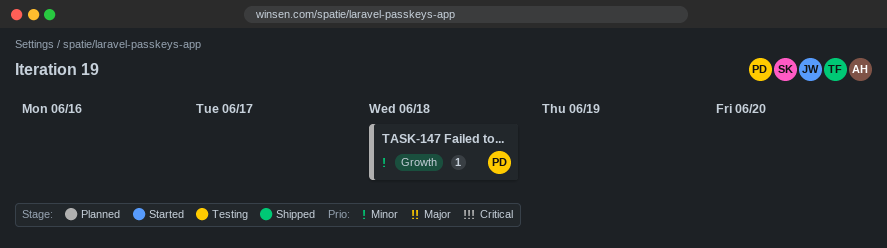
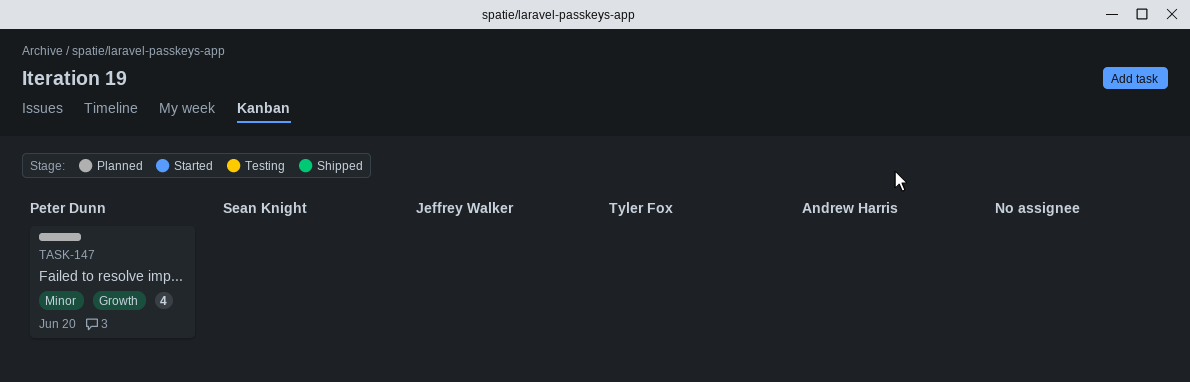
TASK-147, estimate: 1 -> 4
TASK-147, due: Jun 18 -> Jun 20

